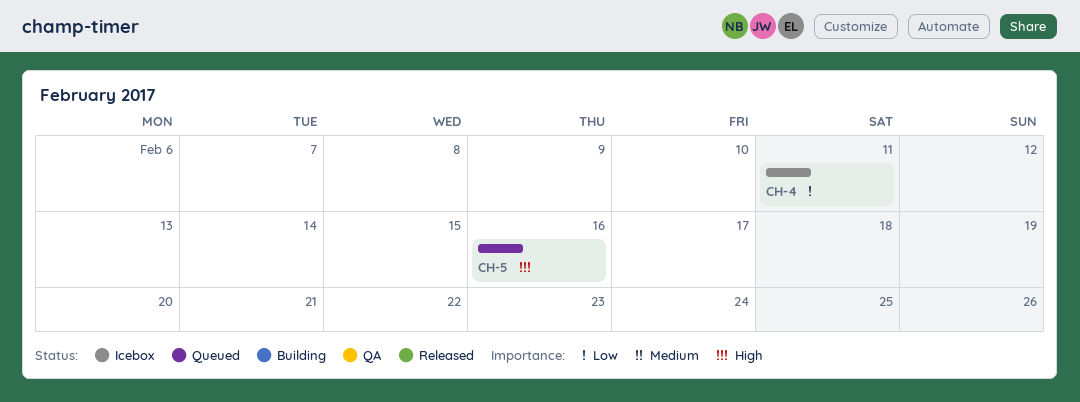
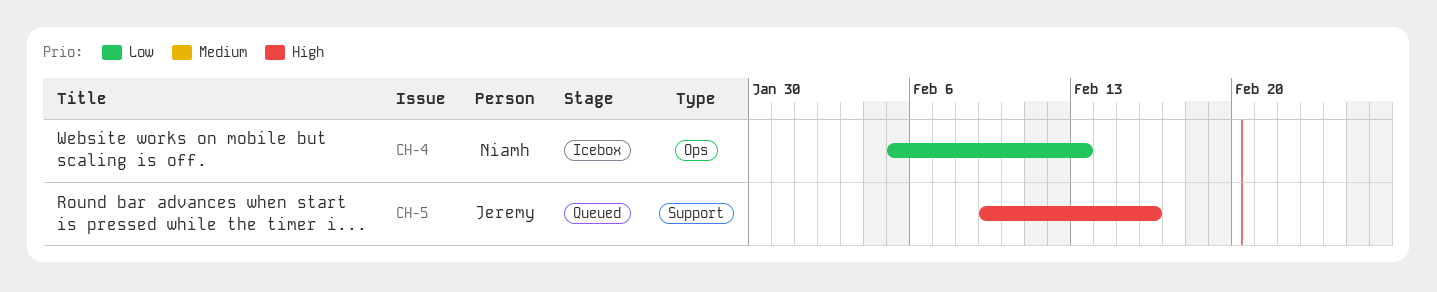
CH-4, due: Feb 11 -> Feb 13

